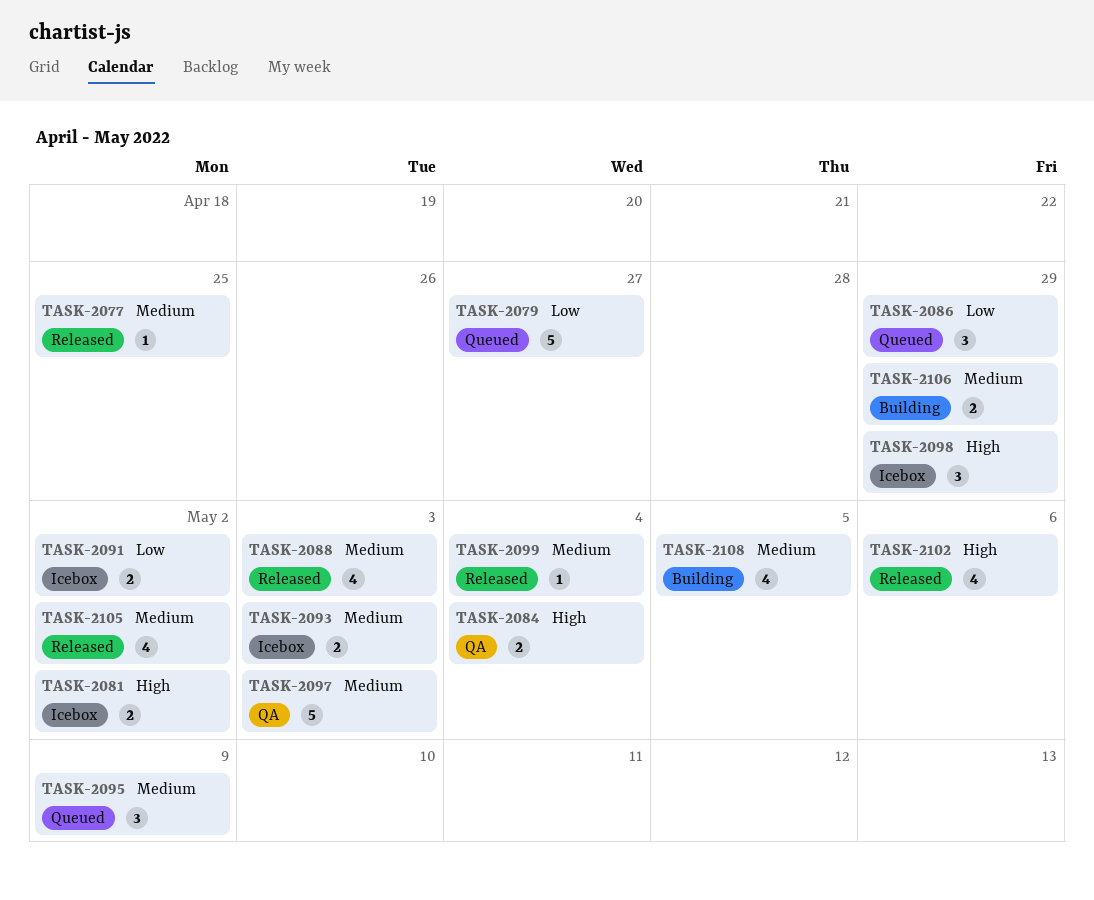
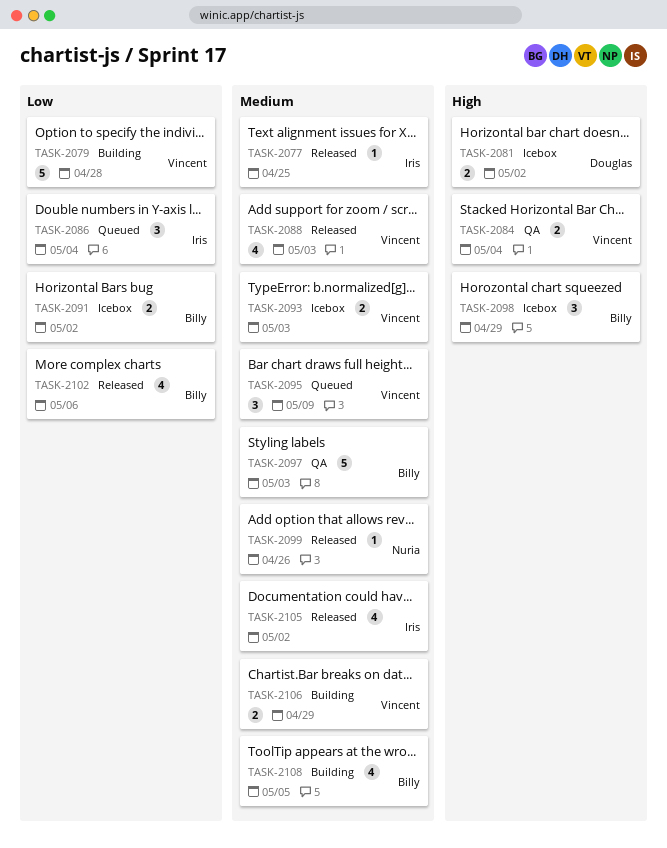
TASK-2079, status: Queued -> Building
TASK-2079, due: Apr 27 -> Apr 28
TASK-2086, due: Apr 29 -> May 4
TASK-2099, due: May 4 -> Apr 26
TASK-2102, priority: High -> Low

